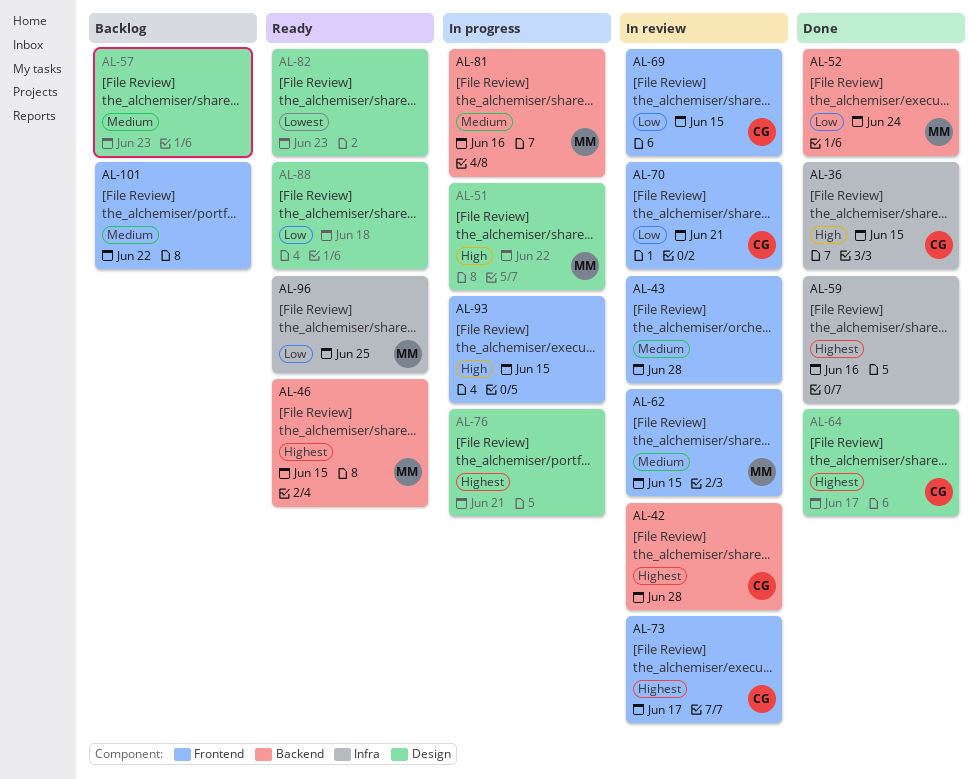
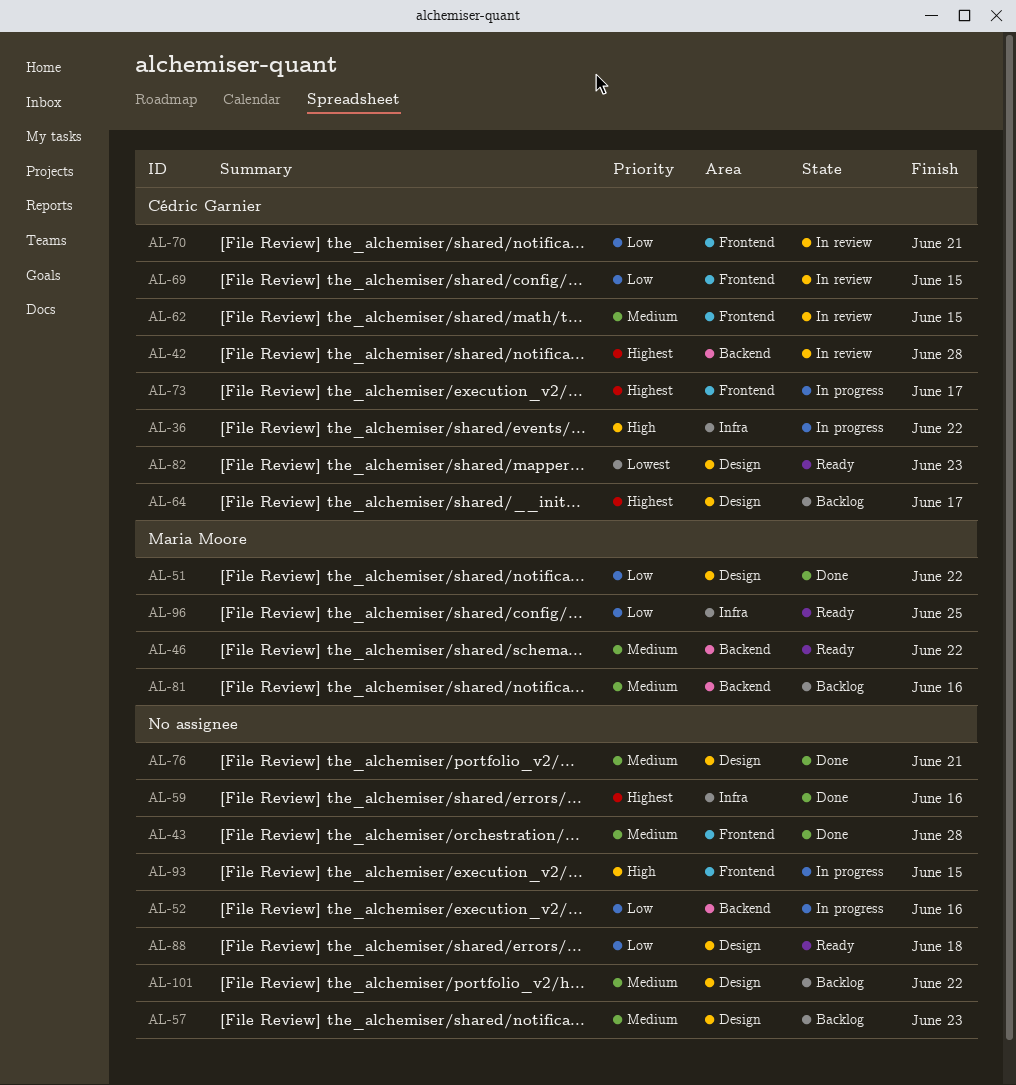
AL-36, status: Done -> In progress
AL-36, due: Jun 15 -> Jun 22
AL-43, status: In review -> Done
AL-46, priority: Highest -> Medium
AL-46, due: Jun 15 -> Jun 22
AL-51, status: In progress -> Done
AL-51, priority: High -> Low
AL-52, status: Done -> In progress
AL-52, owner: Maria Moore -> none
AL-52, due: Jun 24 -> Jun 16
AL-62, owner: Maria Moore -> Cédric Garnier
AL-64, status: Done -> Backlog
AL-73, status: In review -> In progress
AL-76, status: In progress -> Done
AL-76, priority: Highest -> Medium
AL-81, status: In progress -> Backlog
AL-82, owner: none -> Cédric Garnier
AL-101, label: Frontend -> Design

